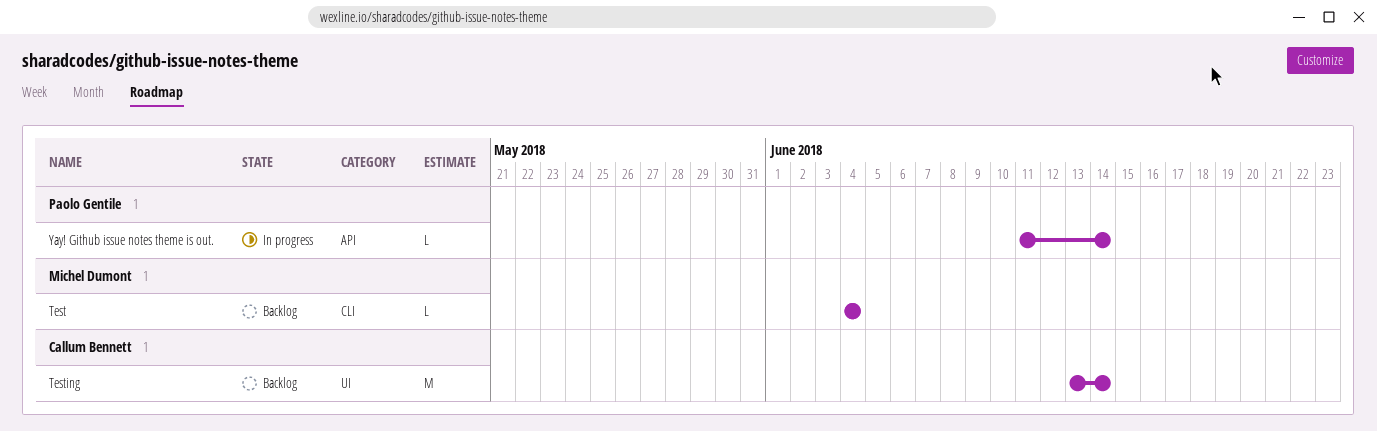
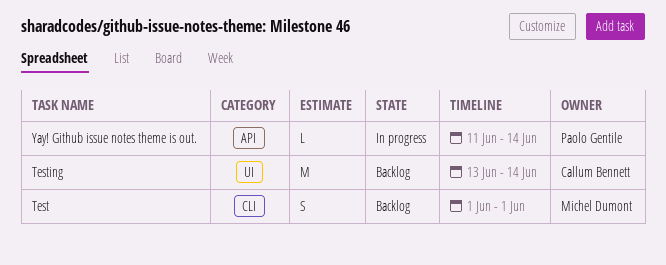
Test, estimate: L -> S
Test, start: Jun 4 -> Jun 1
Test, due: Jun 4 -> Jun 1

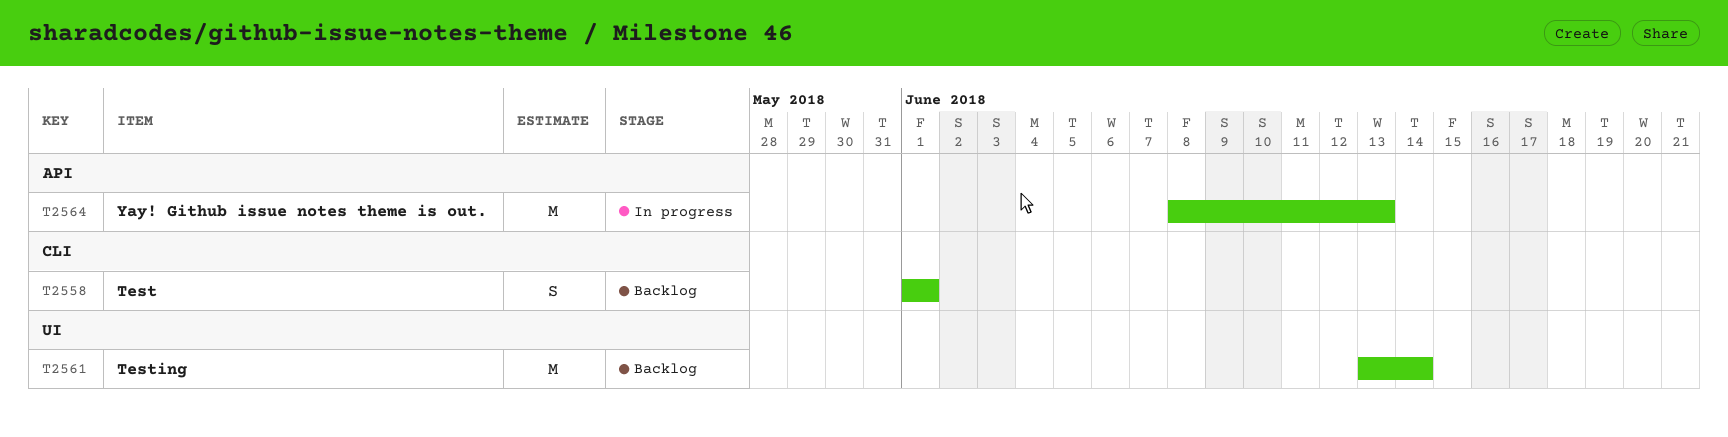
Yay! Github issue notes theme is out., estimate: L -> M
Yay! Github issue notes theme is out., start: Jun 11 -> Jun 8
Yay! Github issue notes theme is out., due: Jun 14 -> Jun 13

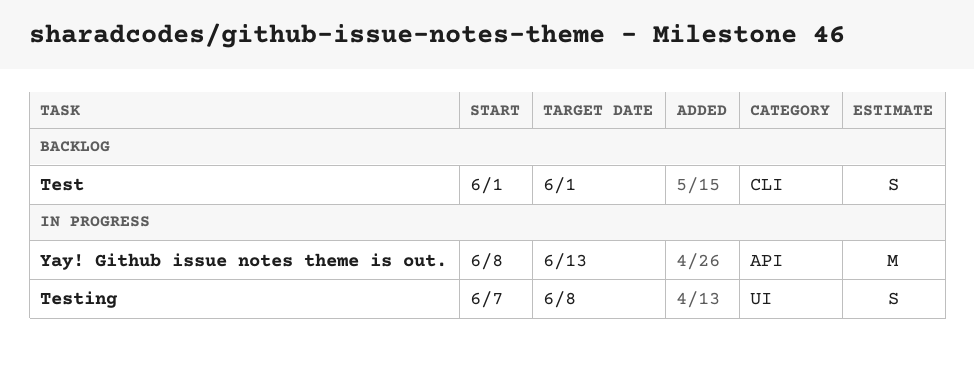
Testing, status: Backlog -> In progress
Testing, estimate: M -> S
Testing, start: Jun 13 -> Jun 7
Testing, due: Jun 14 -> Jun 8

